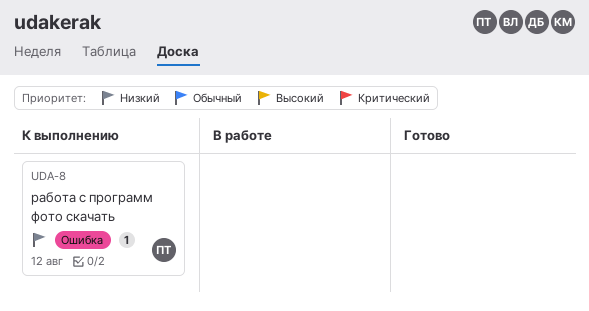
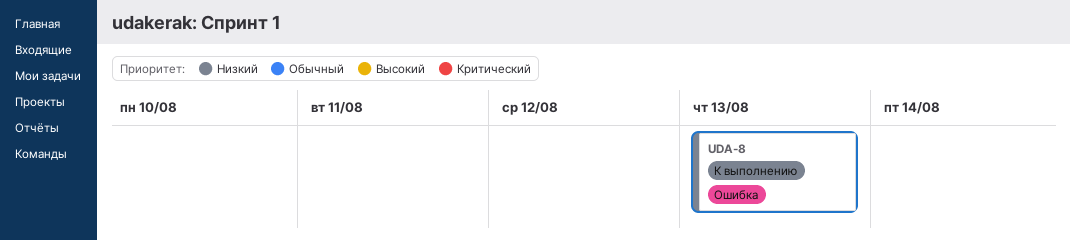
UDA-8, due: Aug 12 -> Aug 13

